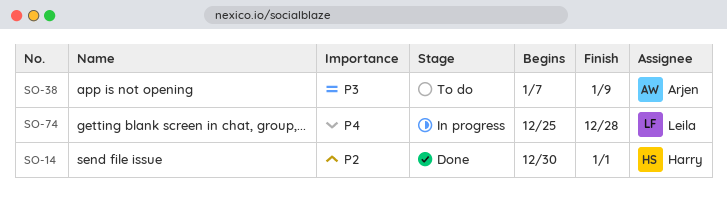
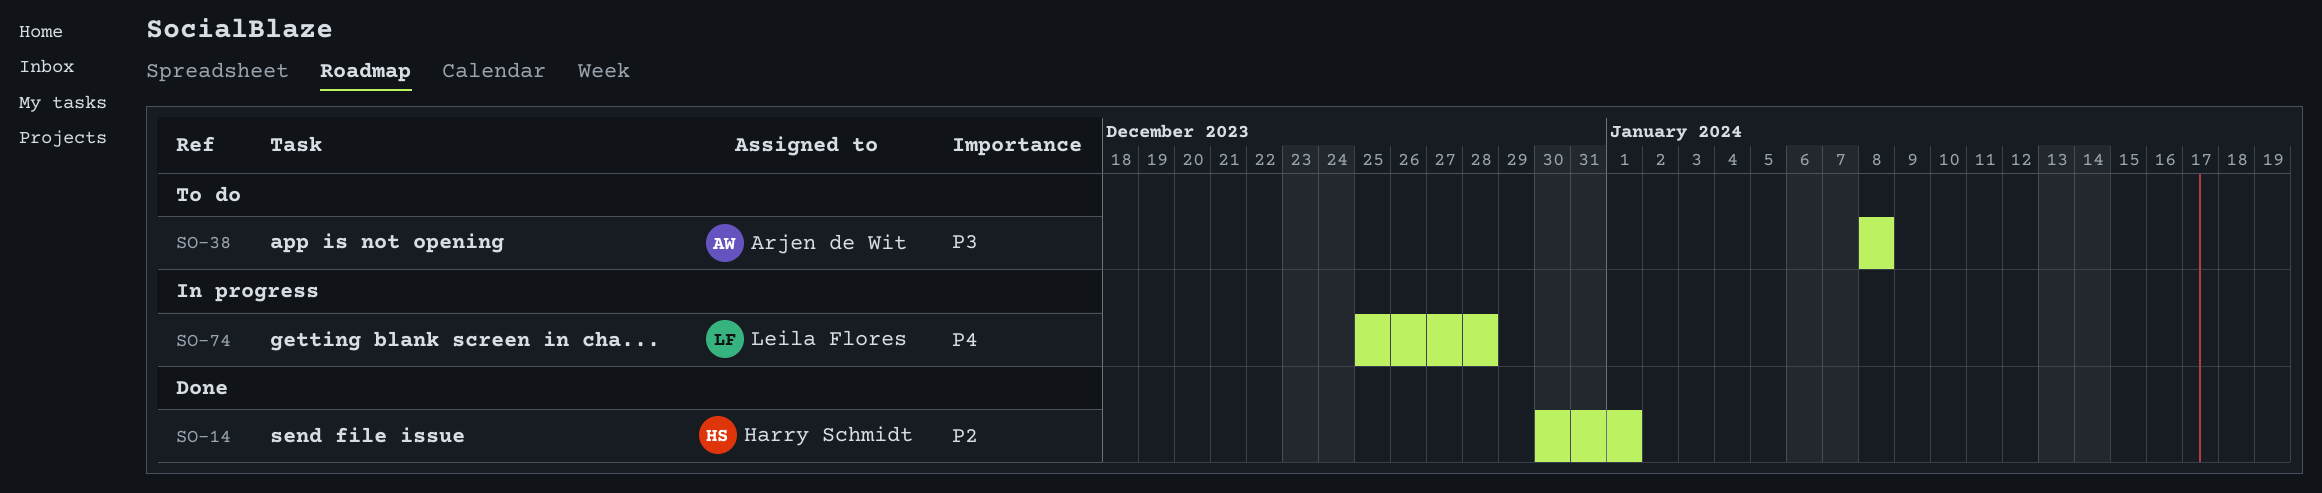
SO-38, start: Jan 7 -> Jan 8
SO-38, due: Jan 9 -> Jan 8

